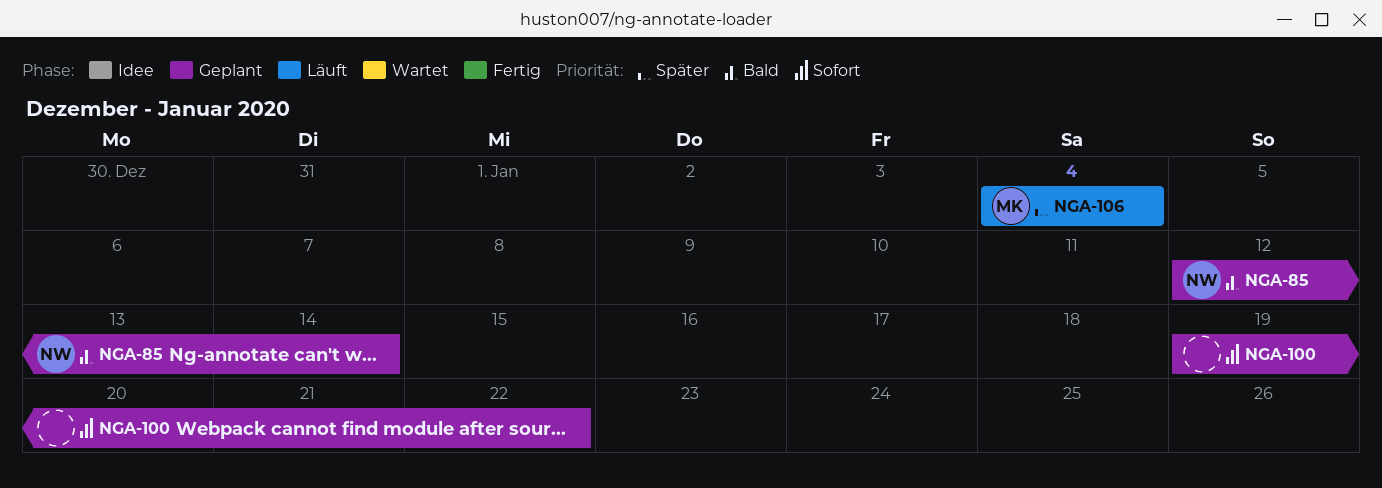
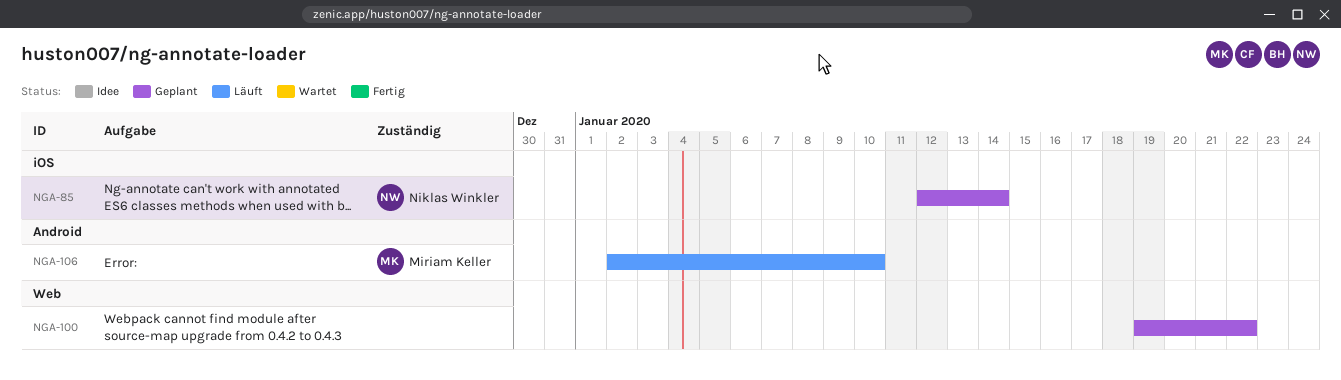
NGA-106, start: Jan 4 -> Jan 2
NGA-106, due: Jan 4 -> Jan 10

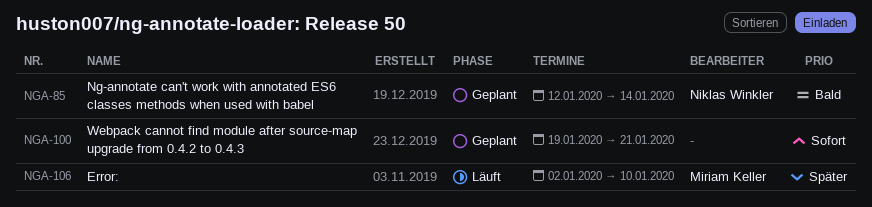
NGA-100, due: Jan 22 -> Jan 21

